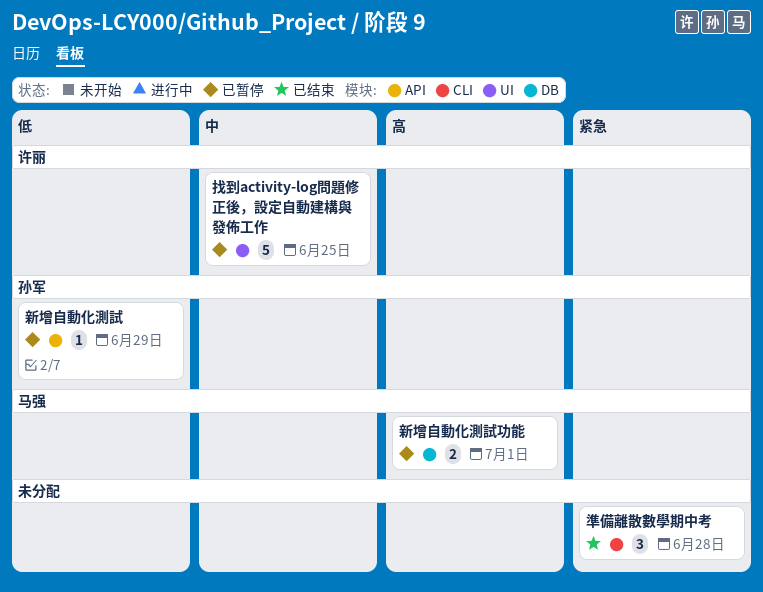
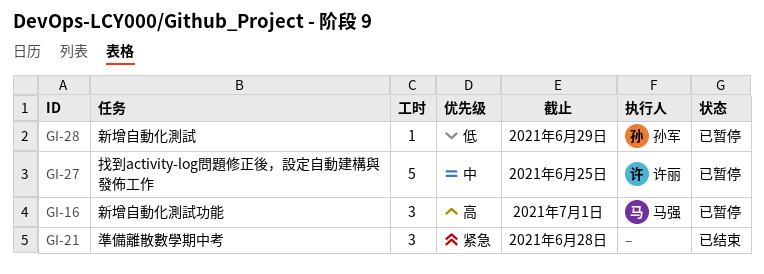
新增自動化測試功能, estimate: 2 -> 3

